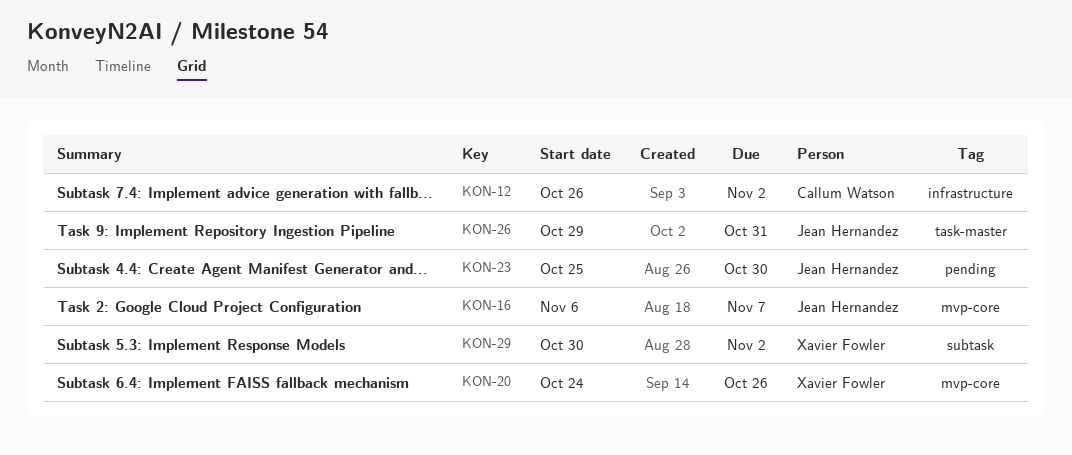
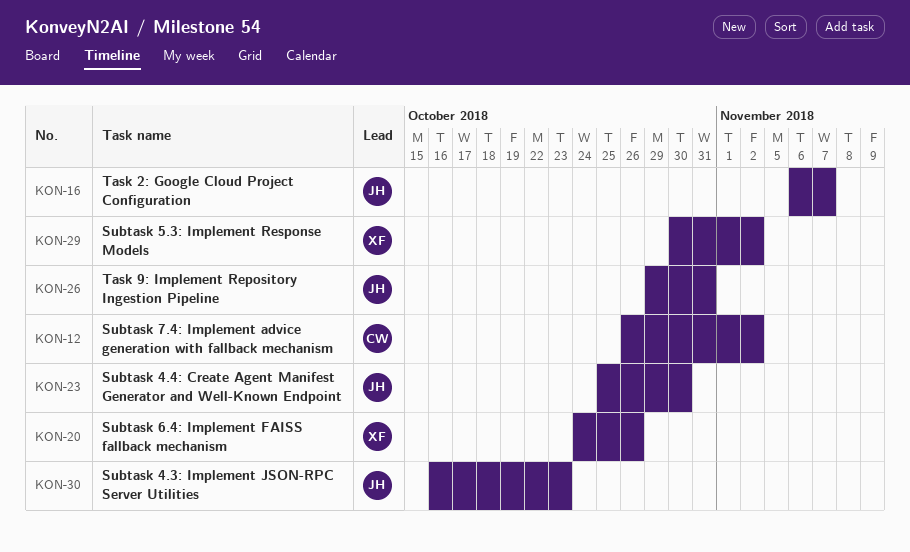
KON-30: none -> present

